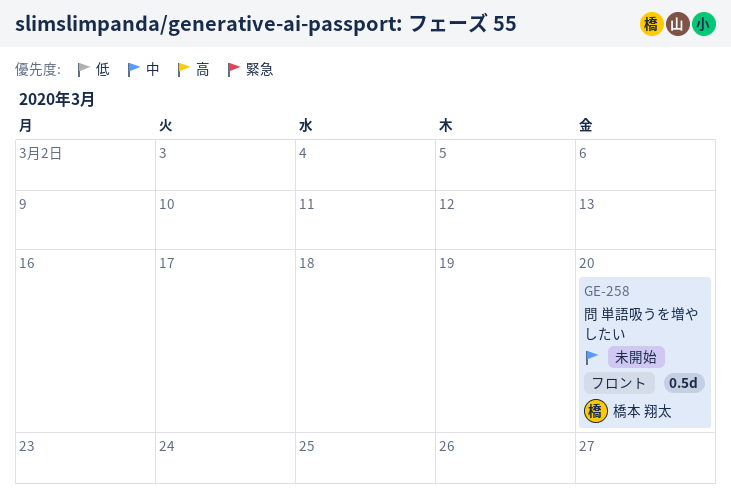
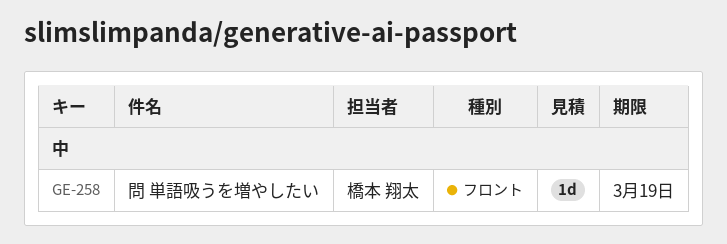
GE-258, estimate: 0.5d -> 1d
GE-258, due: Mar 20 -> Mar 19

